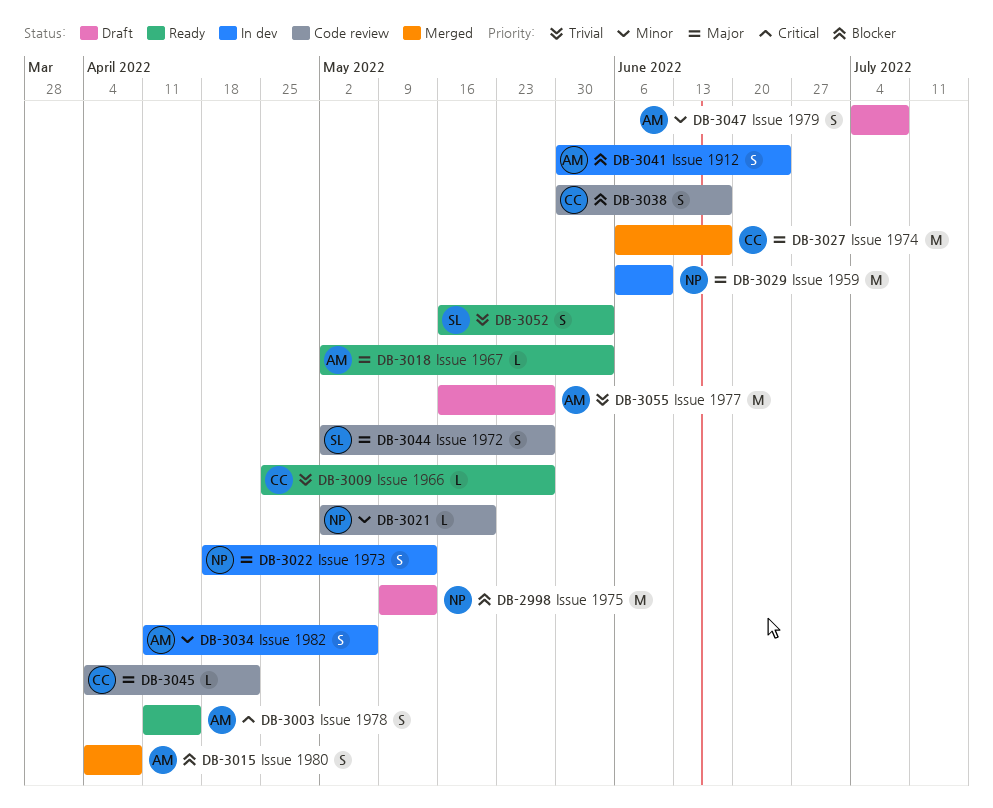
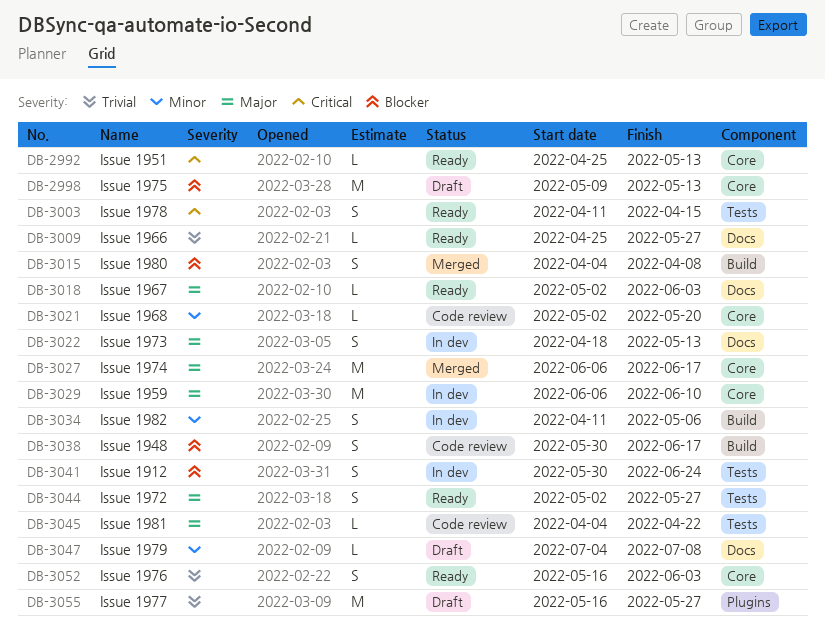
DB-2992: none -> present
DB-3044, status: Code review -> Ready
DB-3047, estimate: S -> L

